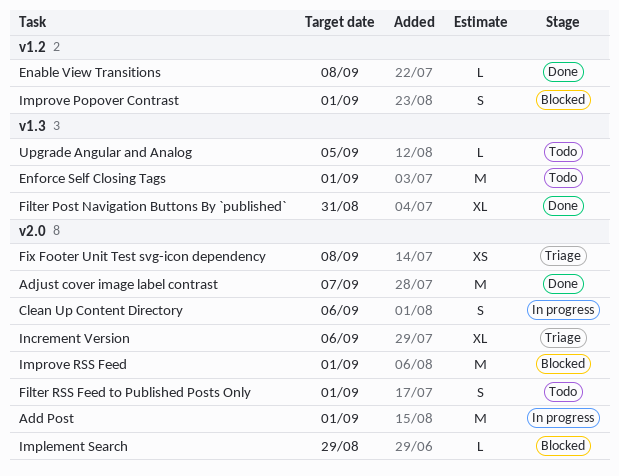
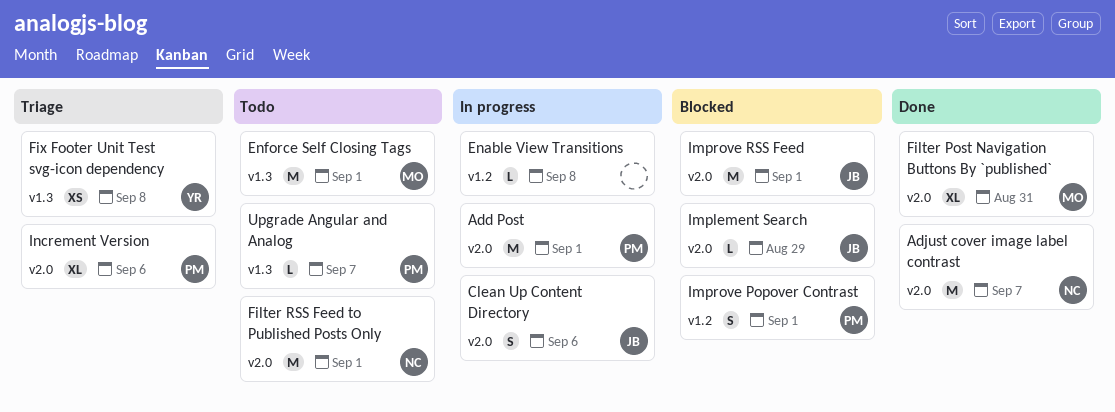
Enable View Transitions, status: Done -> In progress
Filter Post Navigation Buttons By `published`, label: v1.3 -> v2.0
Filter RSS Feed to Published Posts Only, estimate: S -> M
Fix Footer Unit Test svg-icon dependency, label: v2.0 -> v1.3
Upgrade Angular and Analog, due: Sep 5 -> Sep 7

